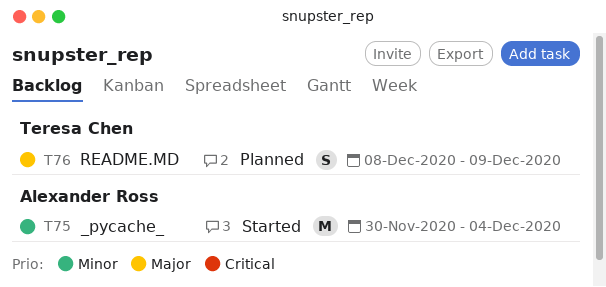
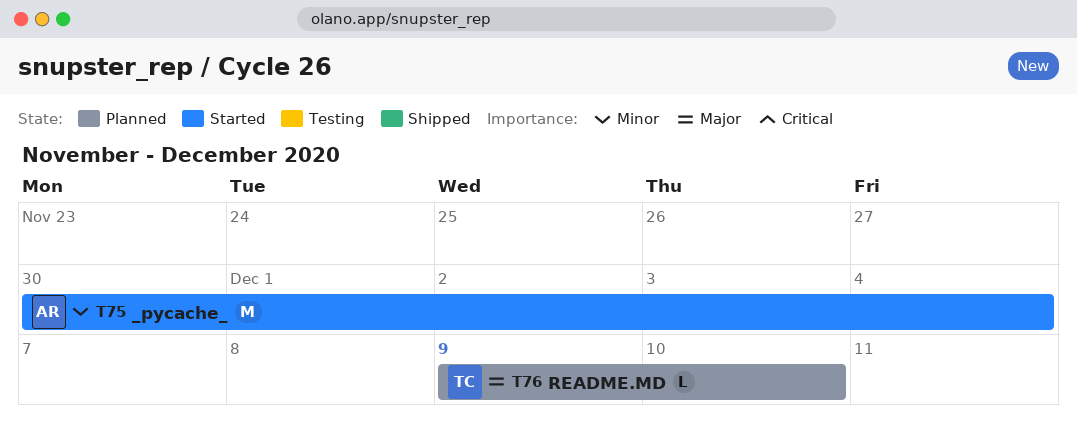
T76, estimate: S -> L
T76, start: Dec 8 -> Dec 9
T76, due: Dec 9 -> Dec 10

